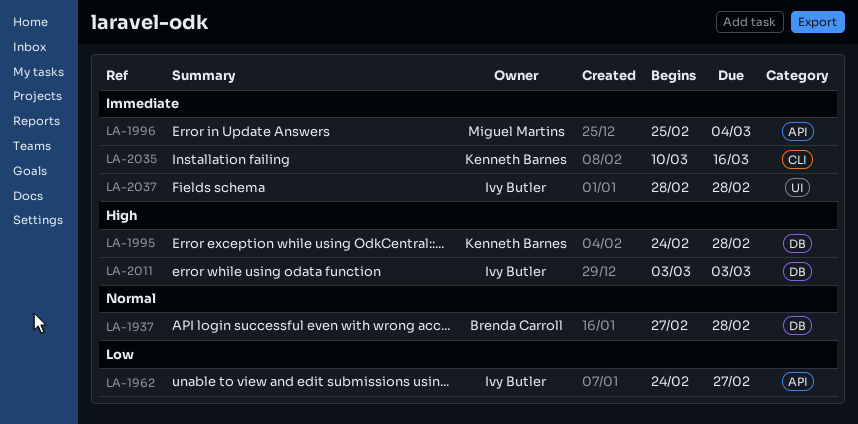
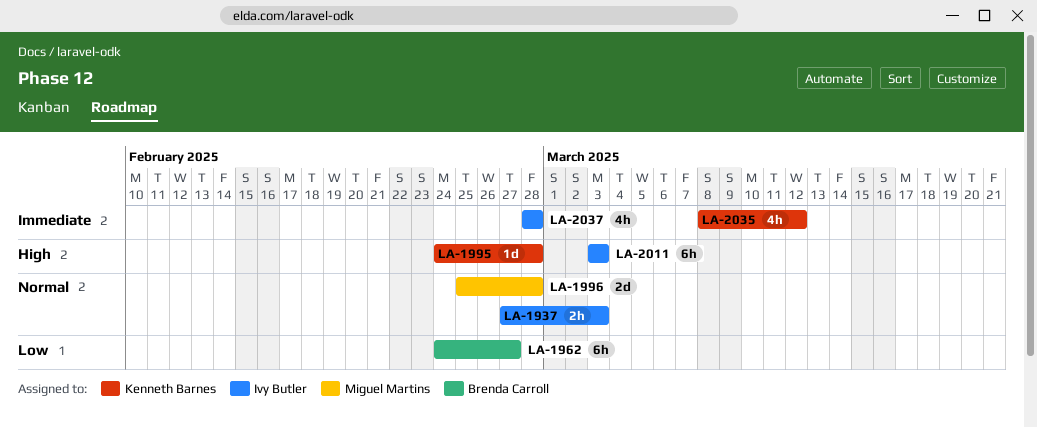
LA-1937, owner: Brenda Carroll -> Ivy Butler
LA-1937, due: Feb 28 -> Mar 3
LA-1962, owner: Ivy Butler -> Brenda Carroll
LA-1996, priority: Immediate -> Normal
LA-1996, due: Mar 4 -> Feb 28
LA-2035, start: Mar 10 -> Mar 8
LA-2035, due: Mar 16 -> Mar 12

